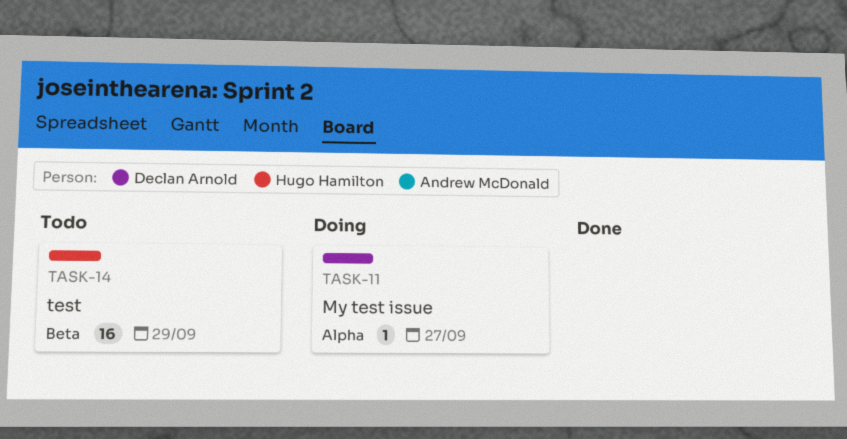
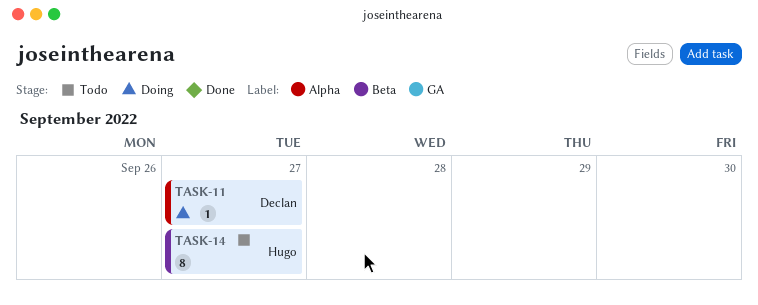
TASK-14, estimate: 16 -> 8
TASK-14, due: Sep 29 -> Sep 27

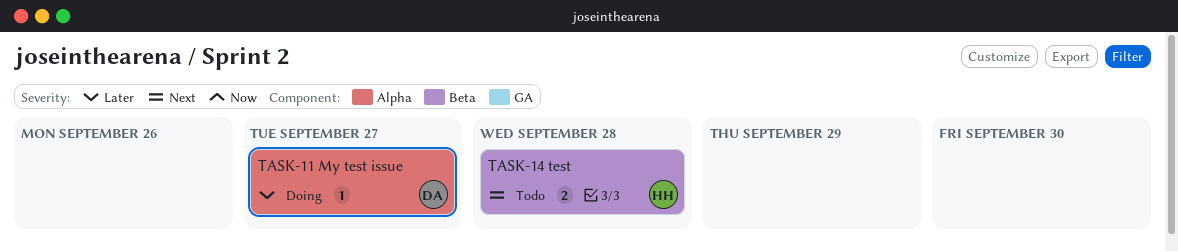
TASK-14, estimate: 8 -> 2
TASK-14, due: Sep 27 -> Sep 28

